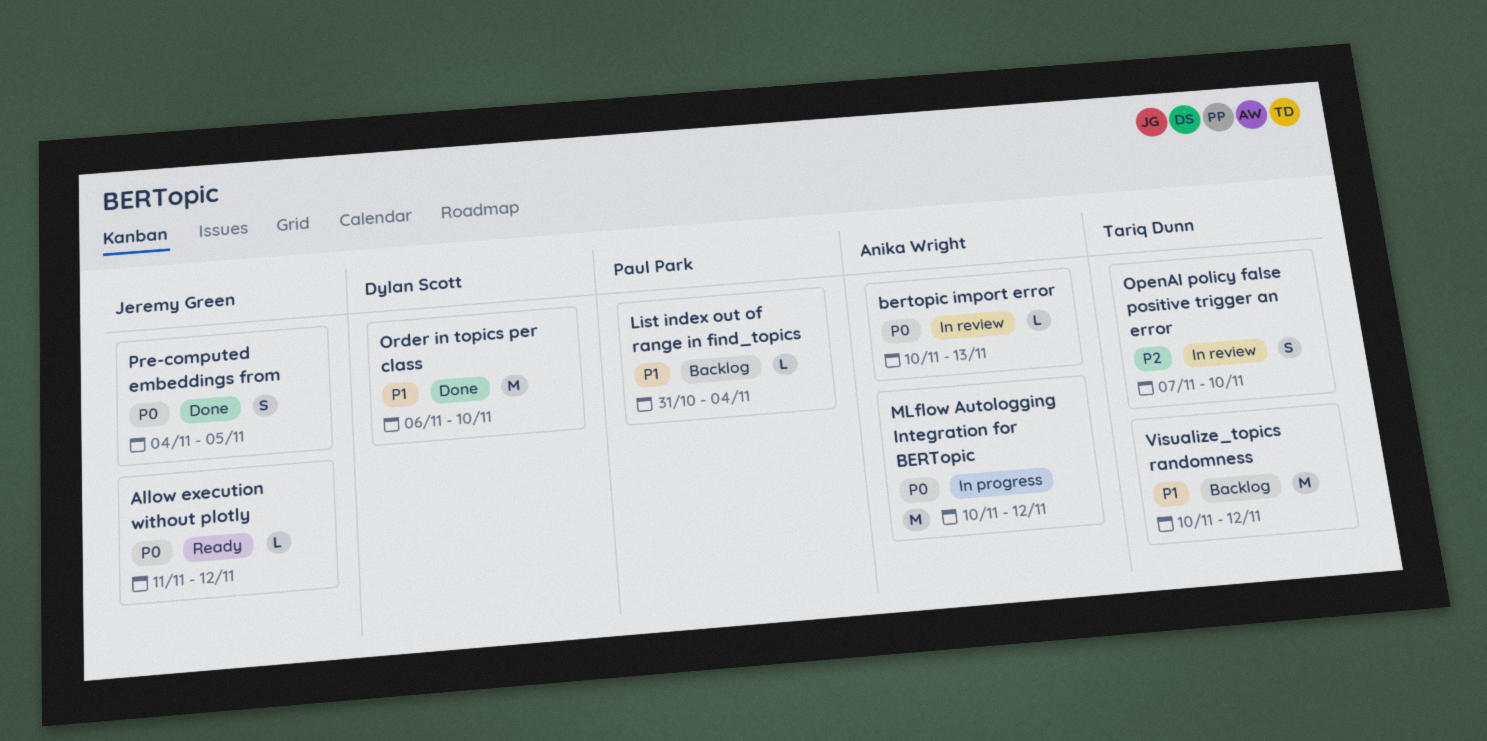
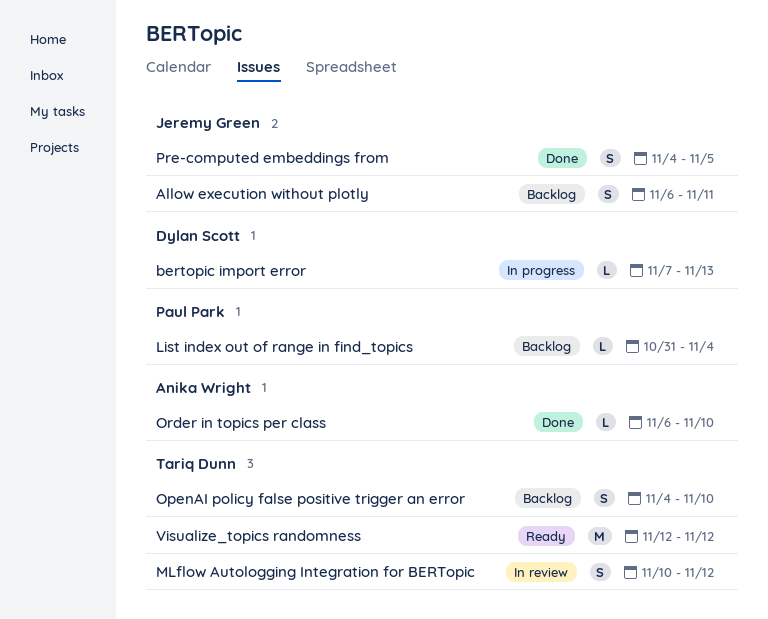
Allow execution without plotly, status: Ready -> Backlog
Allow execution without plotly, estimate: L -> S
Allow execution without plotly, start: Nov 11 -> Nov 6
Allow execution without plotly, due: Nov 12 -> Nov 11
bertopic import error, status: In review -> In progress
bertopic import error, owner: Anika Wright -> Dylan Scott
bertopic import error, start: Nov 10 -> Nov 7
MLflow Autologging Integration for BERTopic, status: In progress -> In review
MLflow Autologging Integration for BERTopic, owner: Anika Wright -> Tariq Dunn
MLflow Autologging Integration for BERTopic, estimate: M -> S
OpenAI policy false positive trigger an error, status: In review -> Backlog
OpenAI policy false positive trigger an error, start: Nov 7 -> Nov 4
Order in topics per class, owner: Dylan Scott -> Anika Wright
Order in topics per class, estimate: M -> L
Visualize_topics randomness, status: Backlog -> Ready
Visualize_topics randomness, start: Nov 10 -> Nov 12

